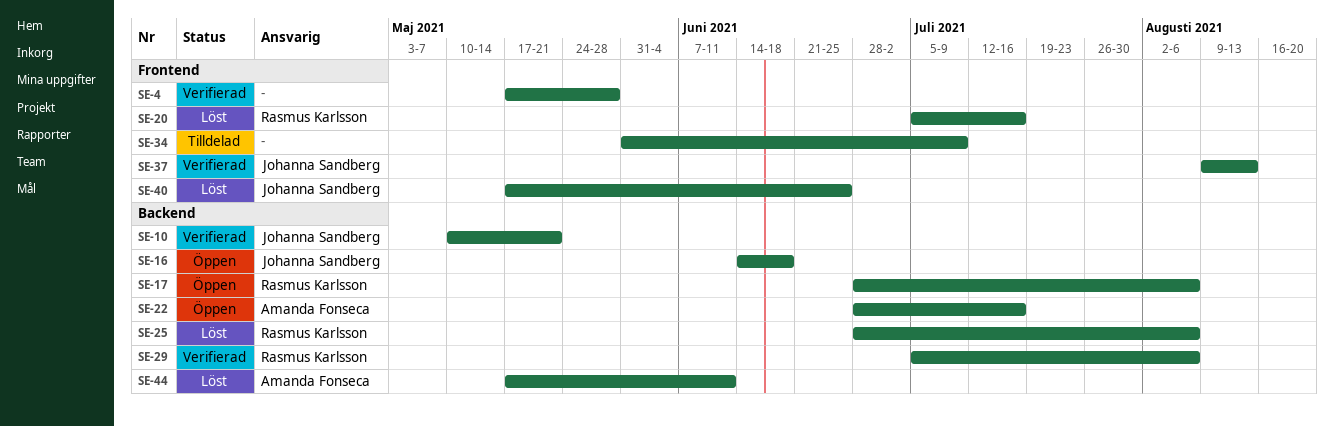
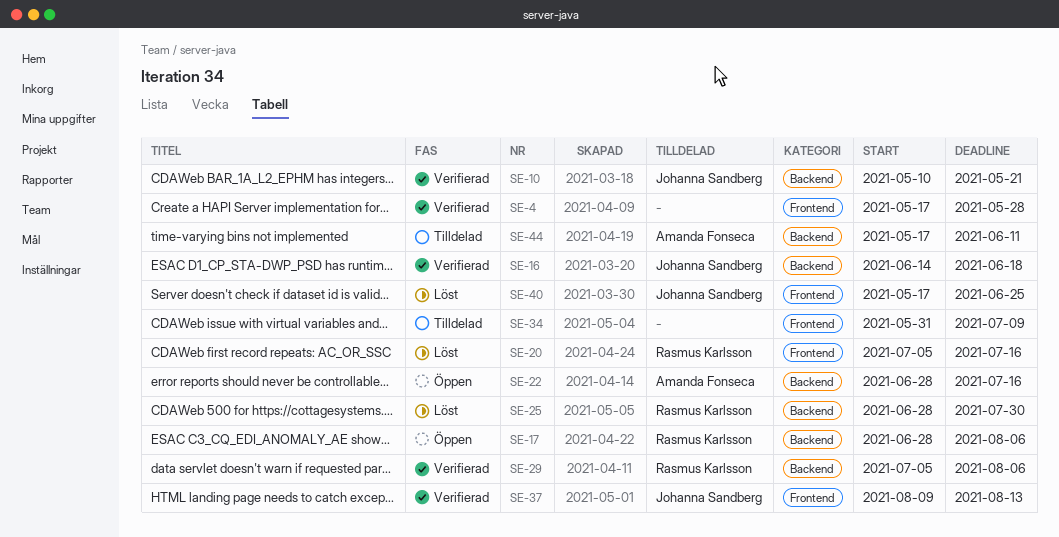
SE-16, status: Öppen -> Verifierad
SE-25, due: Aug 6 -> Jul 30
SE-44, status: Löst -> Tilldelad

